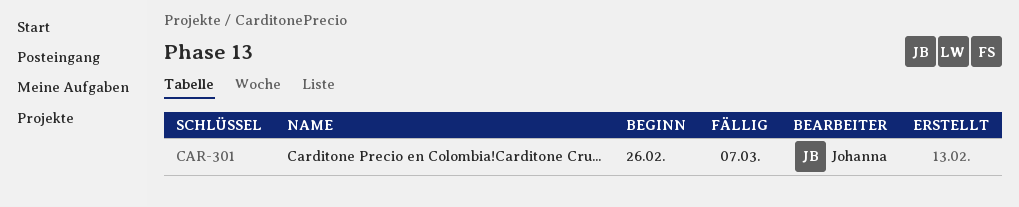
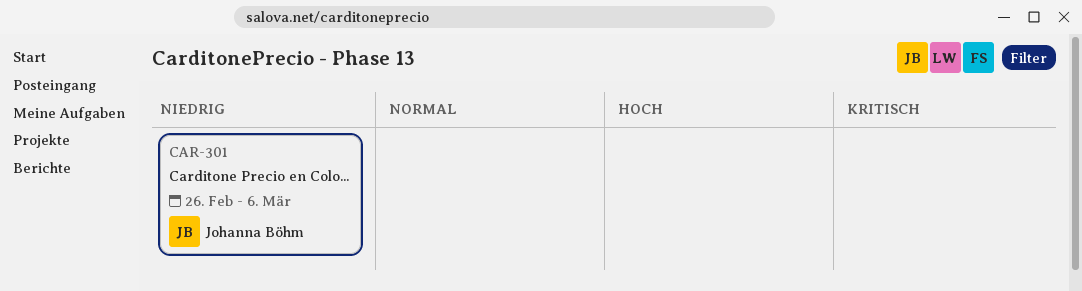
CAR-301, due: Mar 7 -> Mar 6

